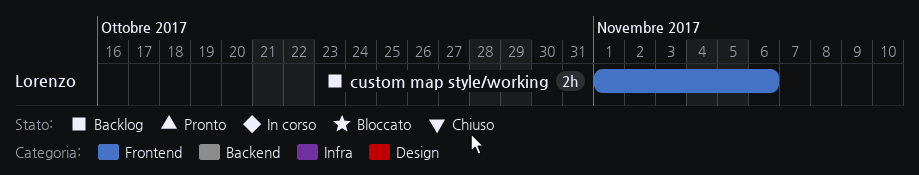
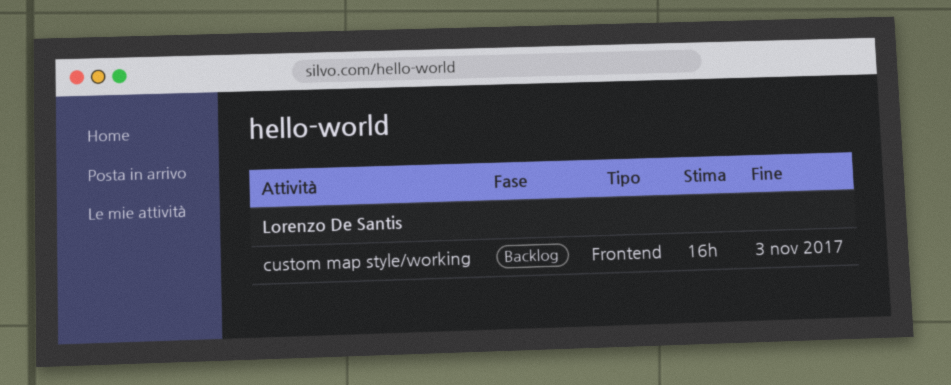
custom map style/working, estimate: 2h -> 16h
custom map style/working, due: Nov 6 -> Nov 3

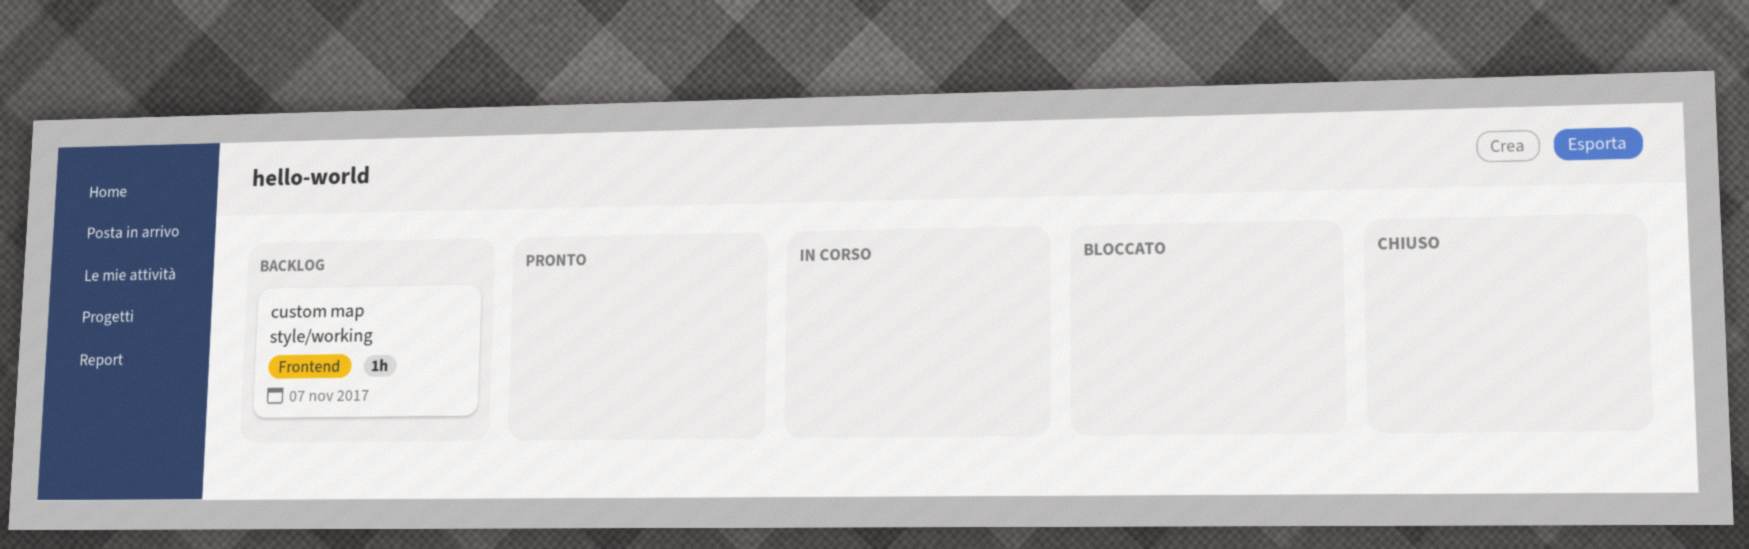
custom map style/working, estimate: 16h -> 1h
custom map style/working, due: Nov 3 -> Nov 7

